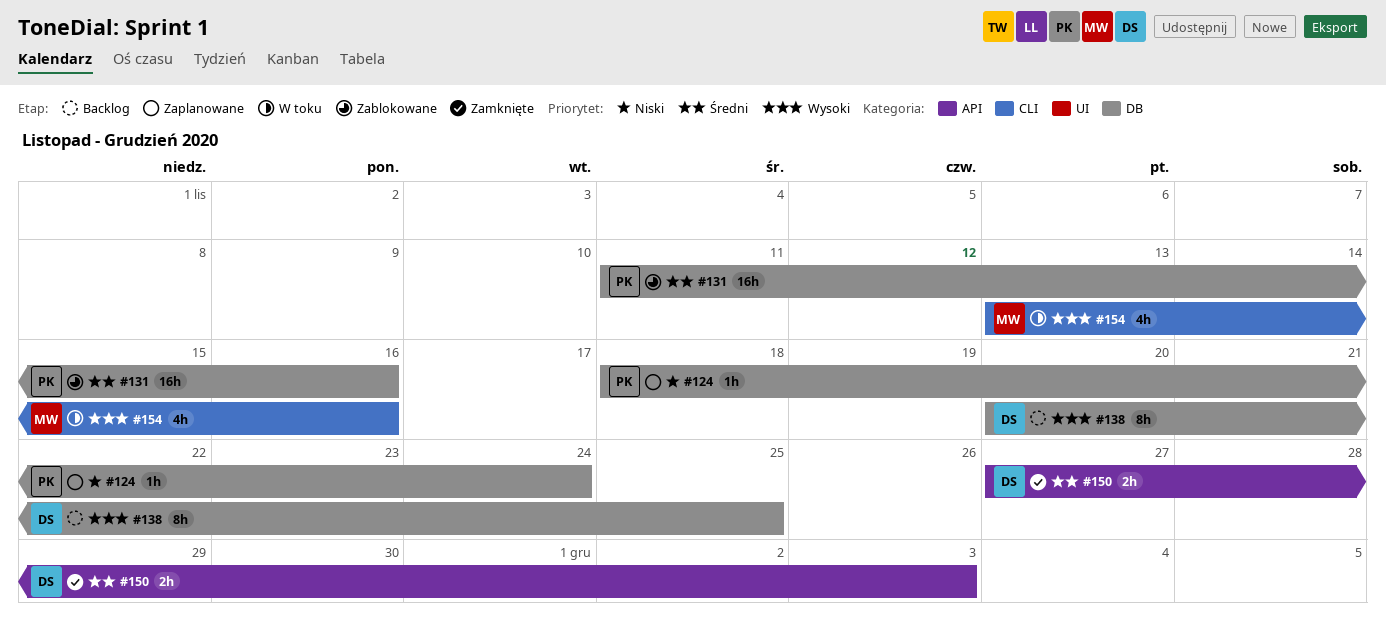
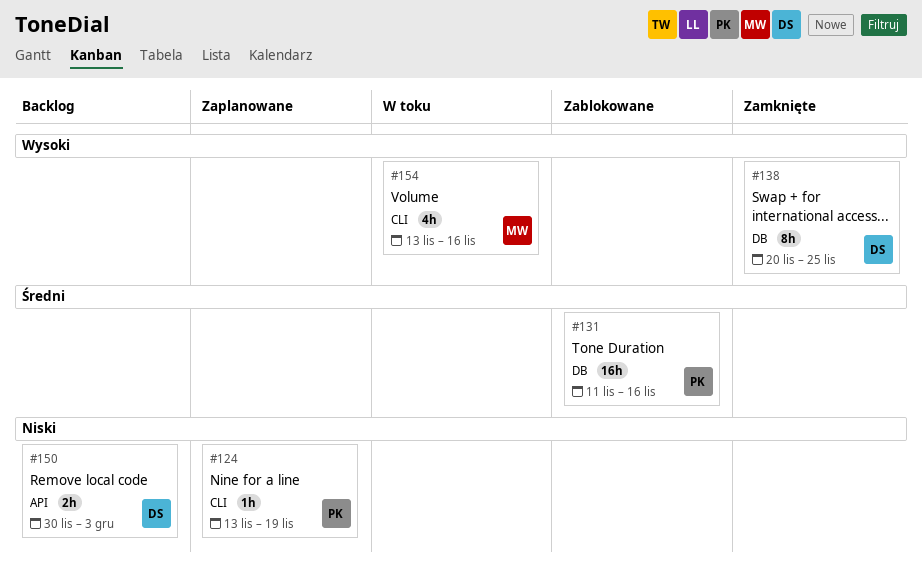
#124, label: DB -> CLI
#124, start: Nov 18 -> Nov 13
#124, due: Nov 24 -> Nov 19
#138, status: Backlog -> Zamknięte
#150, status: Zamknięte -> Backlog
#150, priority: Średni -> Niski
#150, start: Nov 27 -> Nov 30

